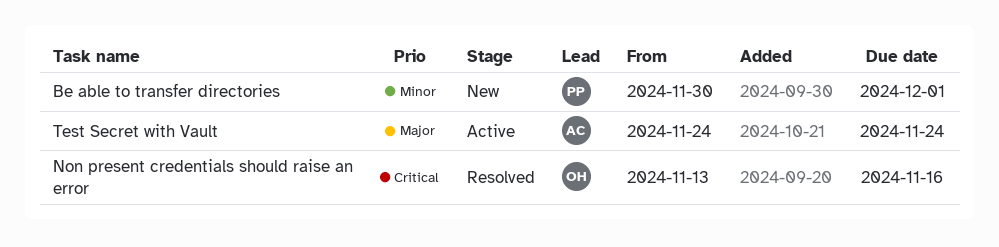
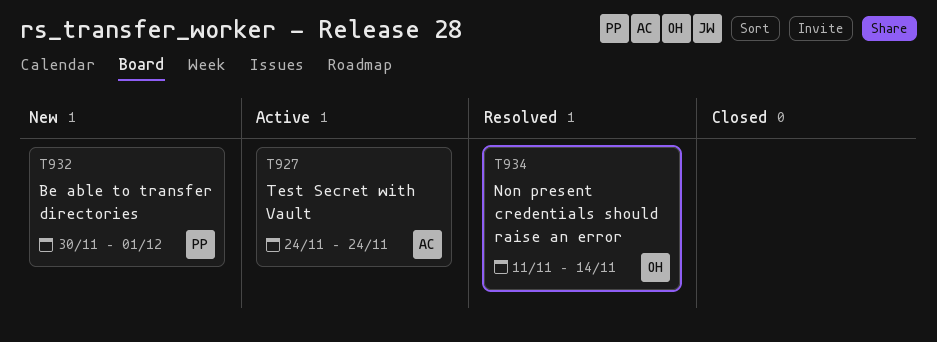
Non present credentials should raise an error, start: Nov 13 -> Nov 11
Non present credentials should raise an error, due: Nov 16 -> Nov 14

